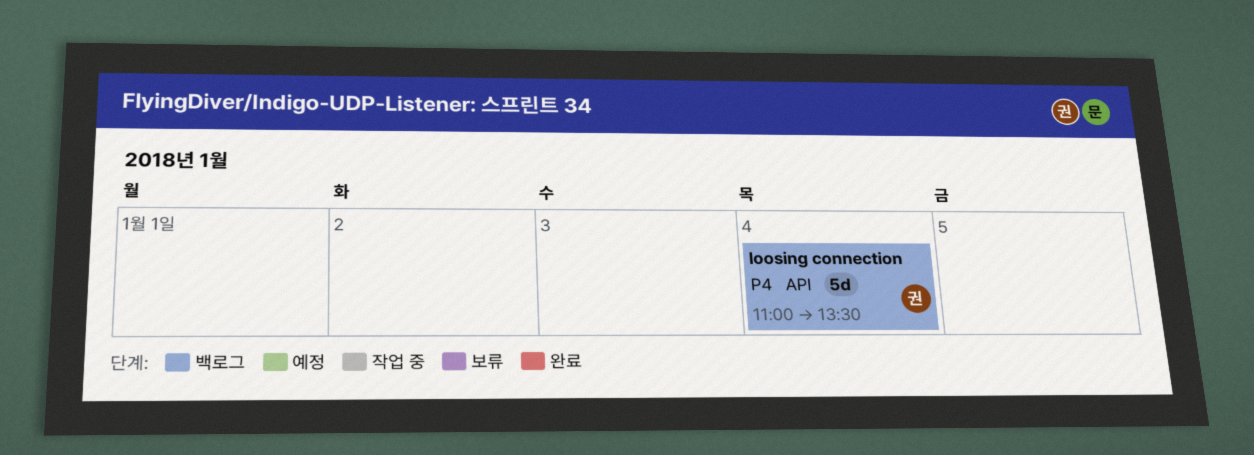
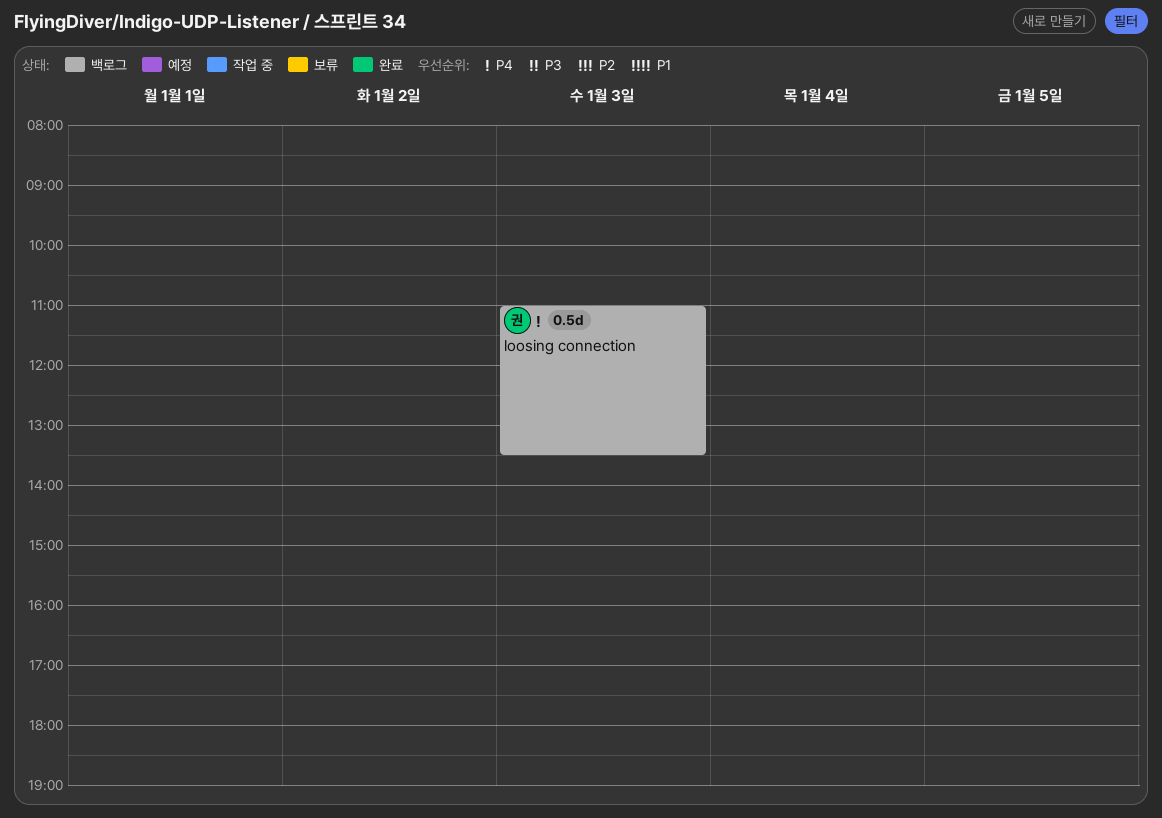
loosing connection, estimate: 5d -> 0.5d
loosing connection, day: Jan 4 -> Jan 3

